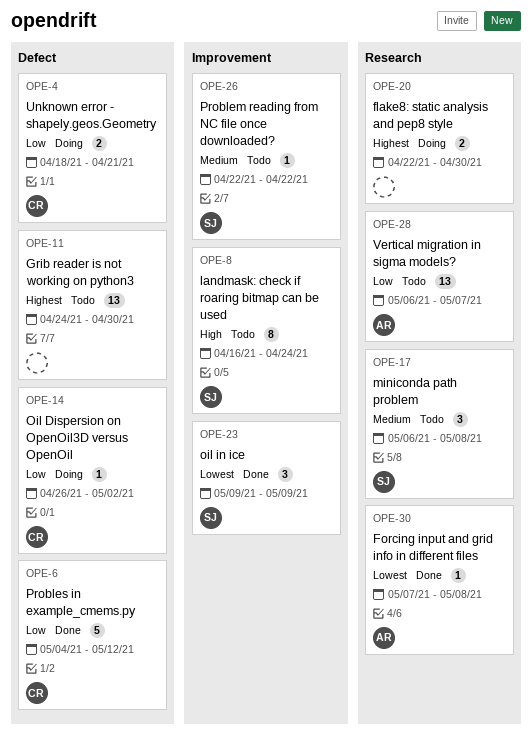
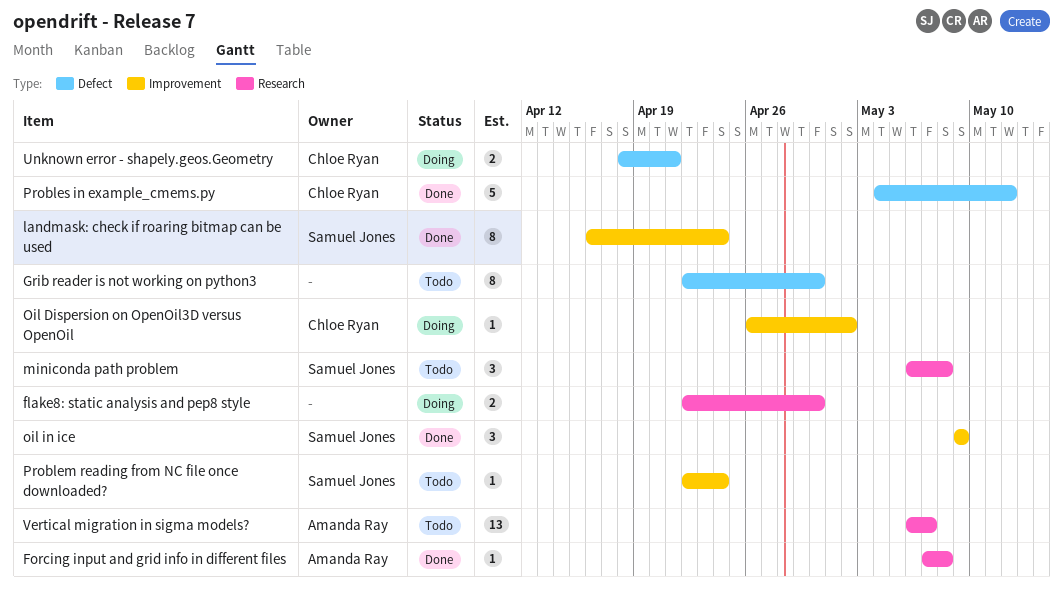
Grib reader is not working on python3, estimate: 13 -> 8
Grib reader is not working on python3, start: Apr 24 -> Apr 22
landmask: check if roaring bitmap can be used, status: Todo -> Done
Oil Dispersion on OpenOil3D versus OpenOil, label: Defect -> Improvement
Problem reading from NC file once downloaded?, due: Apr 22 -> Apr 24

